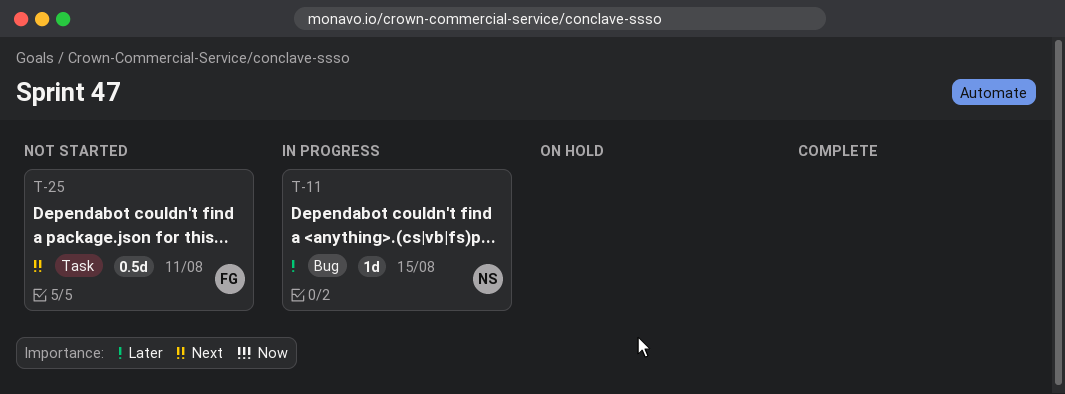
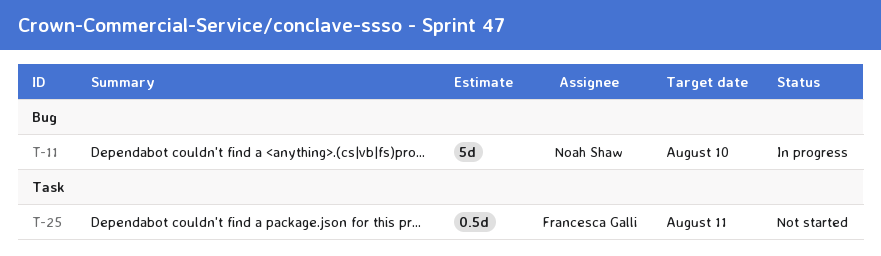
T-11, estimate: 1d -> 5d
T-11, due: Aug 15 -> Aug 10

